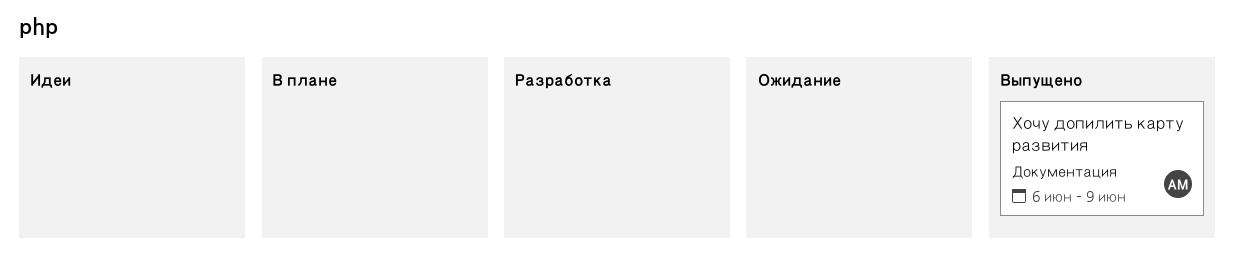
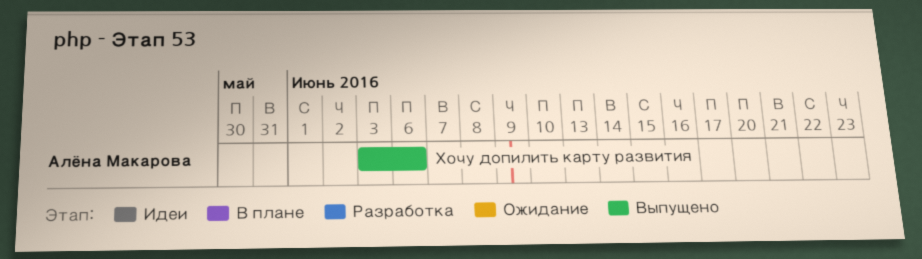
Хочу допилить карту развития, start: Jun 6 -> Jun 3
Хочу допилить карту развития, due: Jun 9 -> Jun 6

